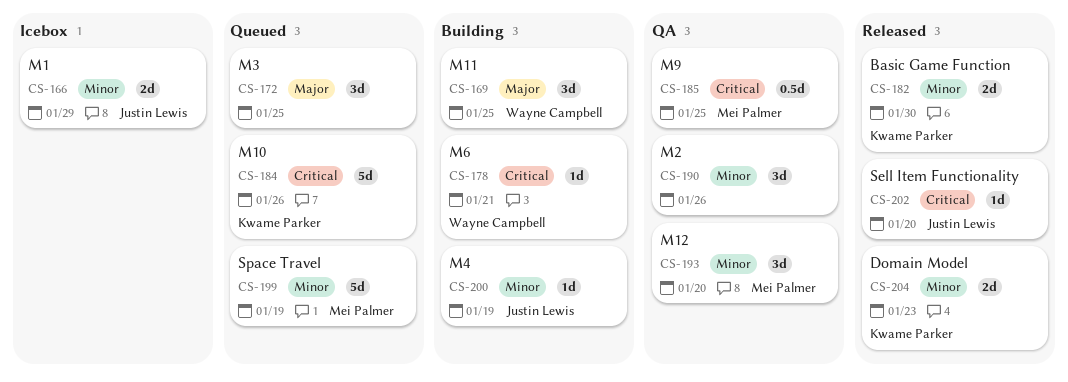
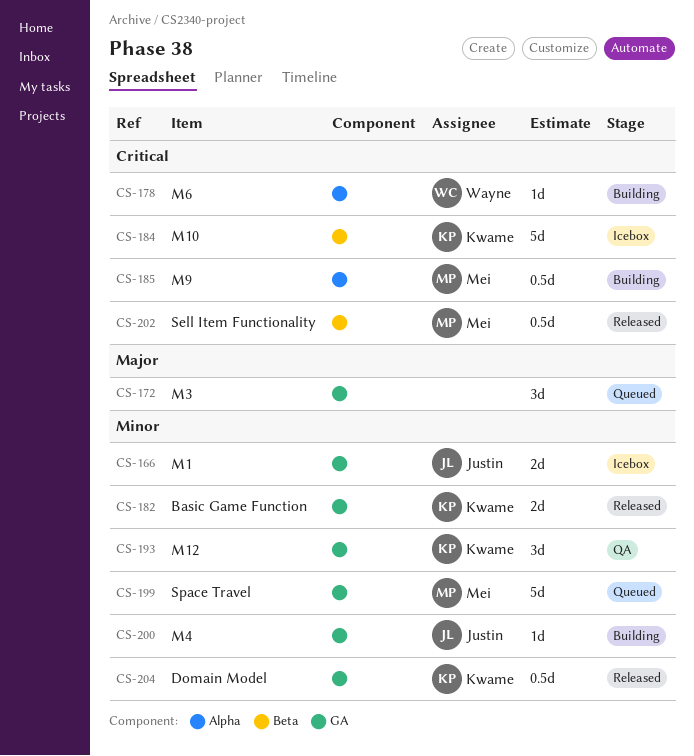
CS-169: present -> none
CS-184, status: Queued -> Icebox
CS-185, status: QA -> Building
CS-190: present -> none
CS-193, owner: Mei Palmer -> Kwame Parker
CS-202, owner: Justin Lewis -> Mei Palmer
CS-202, estimate: 1d -> 0.5d
CS-204, estimate: 2d -> 0.5d

